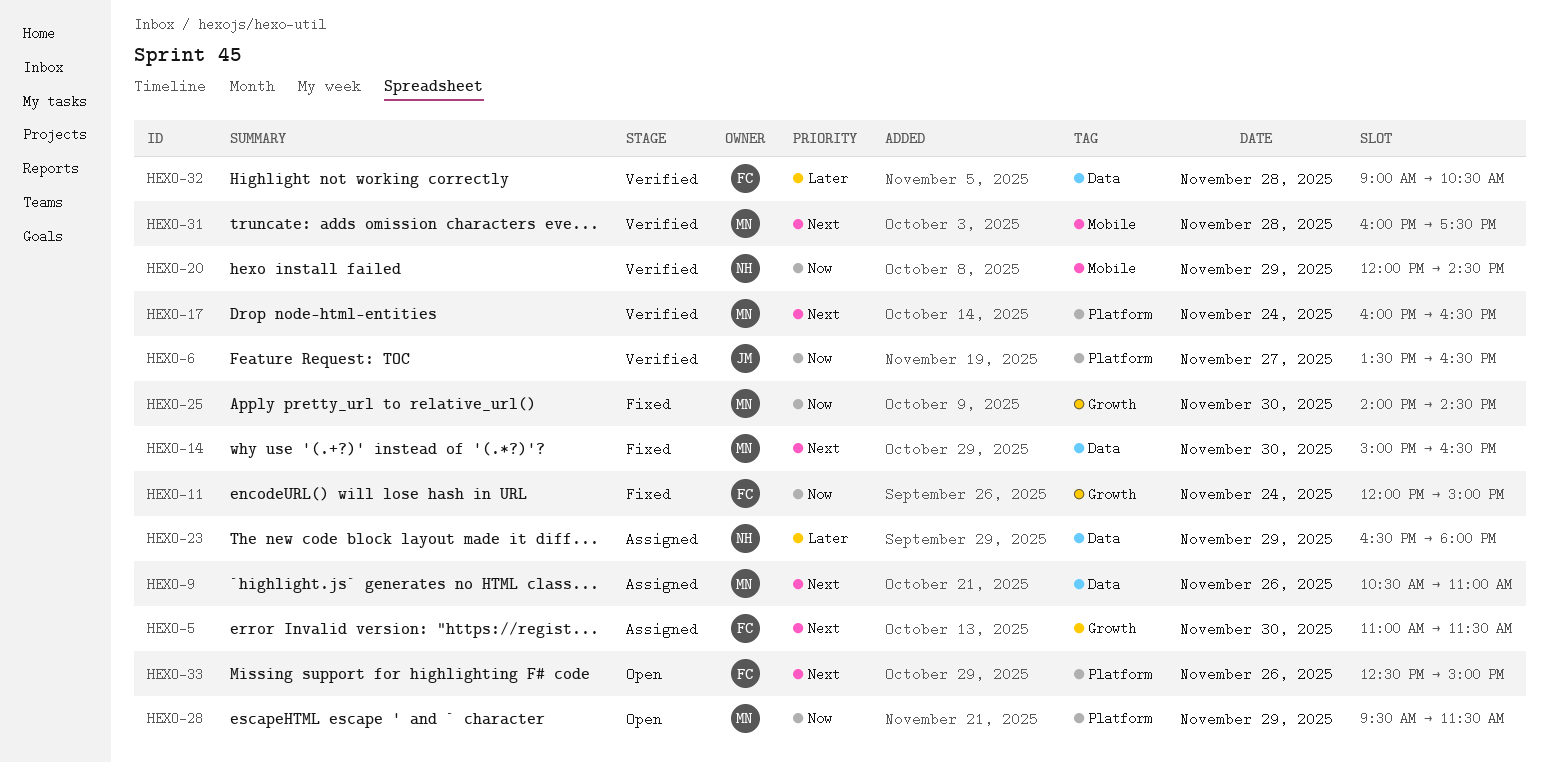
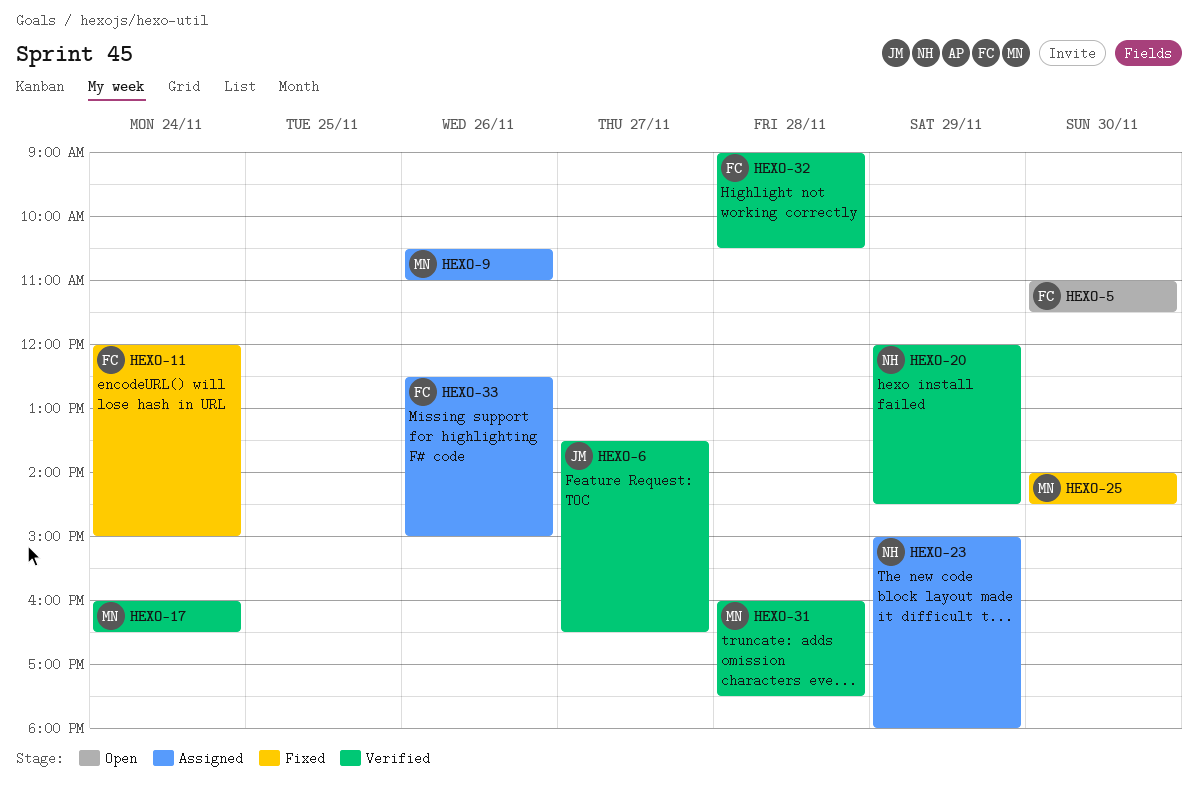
HEXO-5, status: Assigned -> Open
HEXO-14: present -> none
HEXO-23, begins: 16:30 -> 15:00
HEXO-28: present -> none
HEXO-33, status: Open -> Assigned

